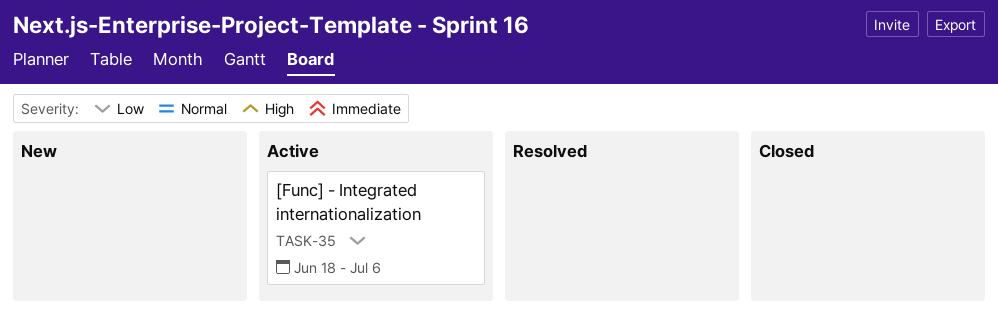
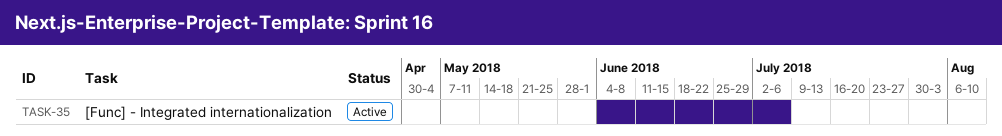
TASK-35, start: Jun 18 -> Jun 4

